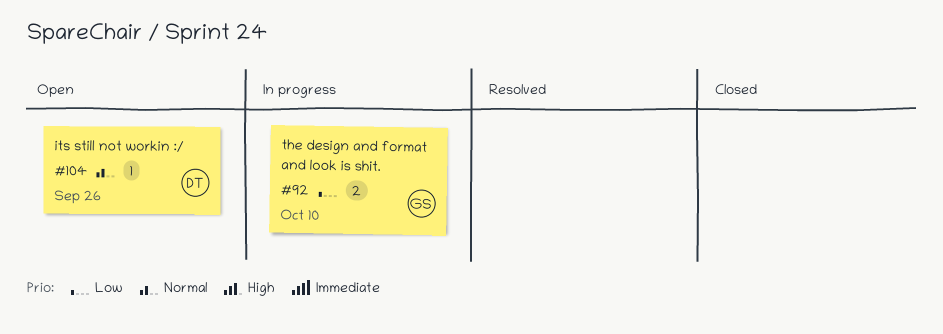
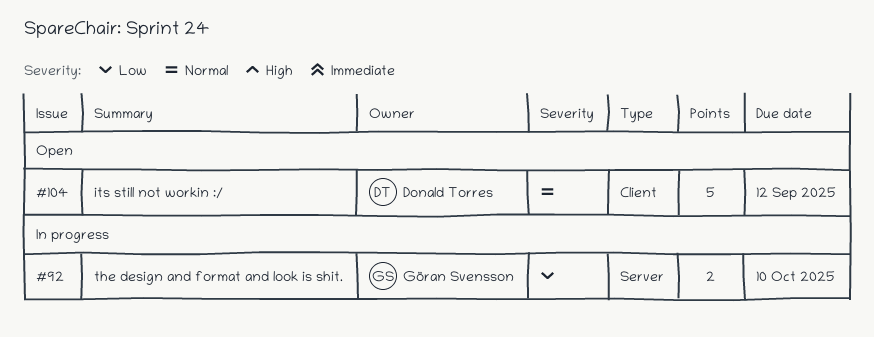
#104, estimate: 1 -> 5
#104, due: Sep 26 -> Sep 12

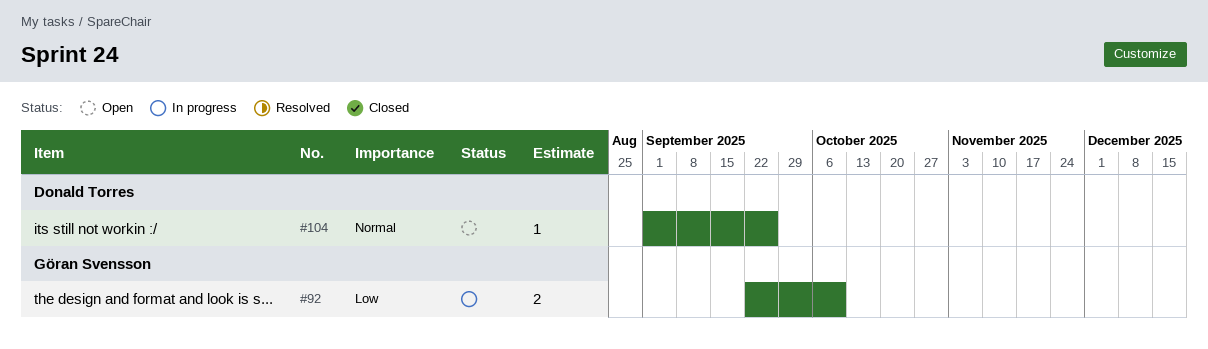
#104, estimate: 5 -> 1
#104, due: Sep 12 -> Sep 26

